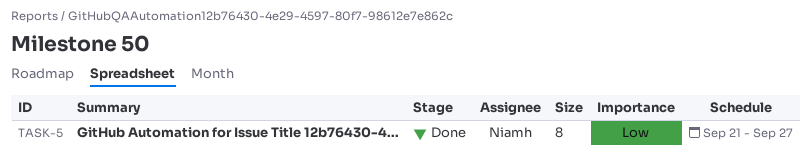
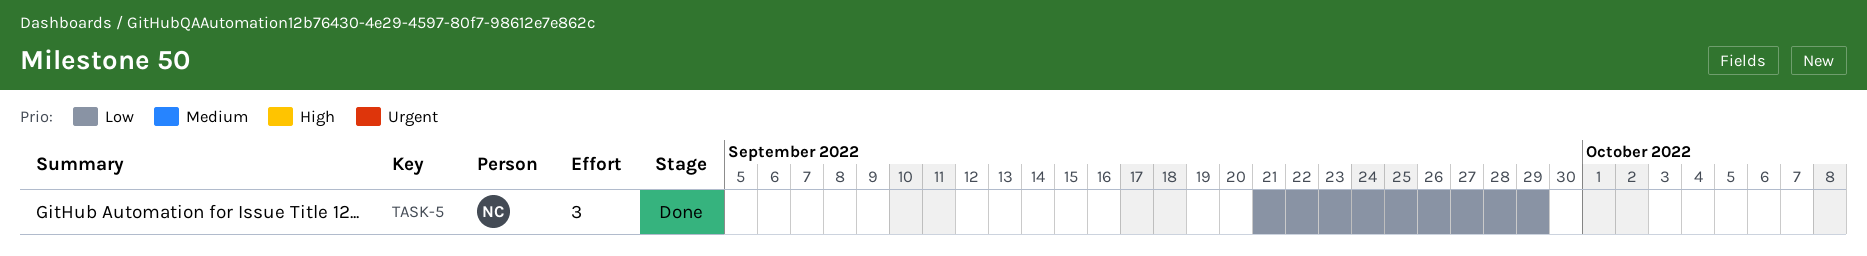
TASK-5, estimate: 8 -> 3
TASK-5, due: Sep 27 -> Sep 29

